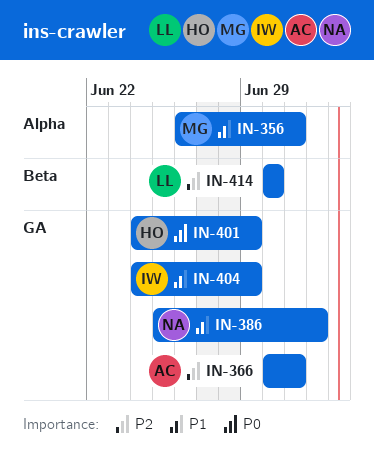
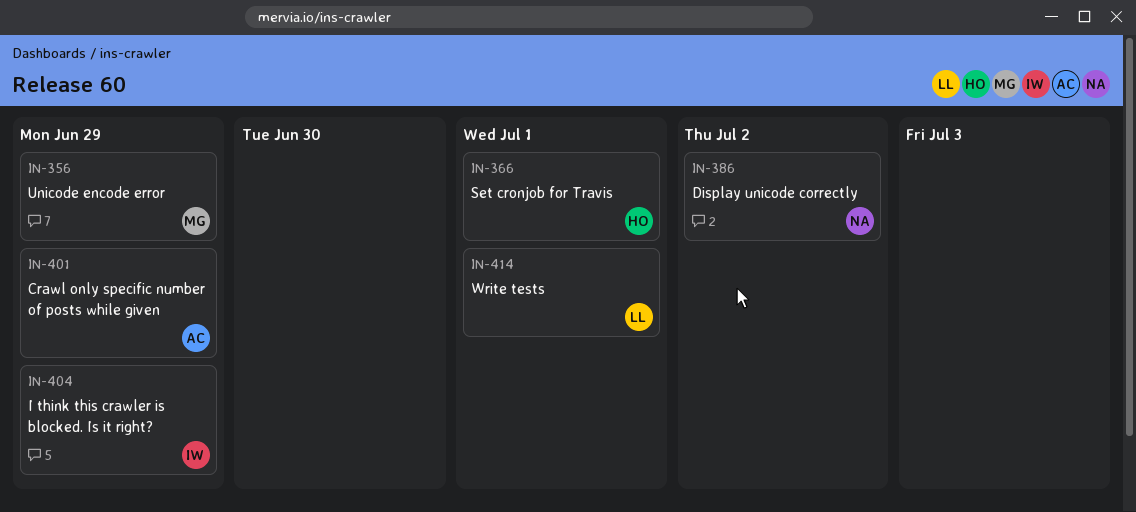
IN-356, due: Jul 1 -> Jun 29
IN-366, owner: AC -> HO
IN-401, owner: HO -> AC
IN-414, due: Jun 30 -> Jul 1

